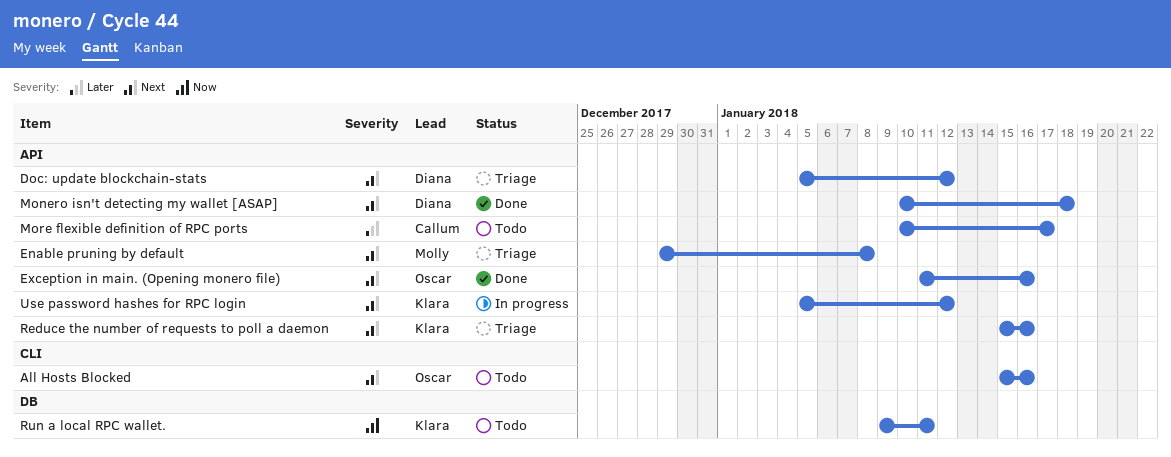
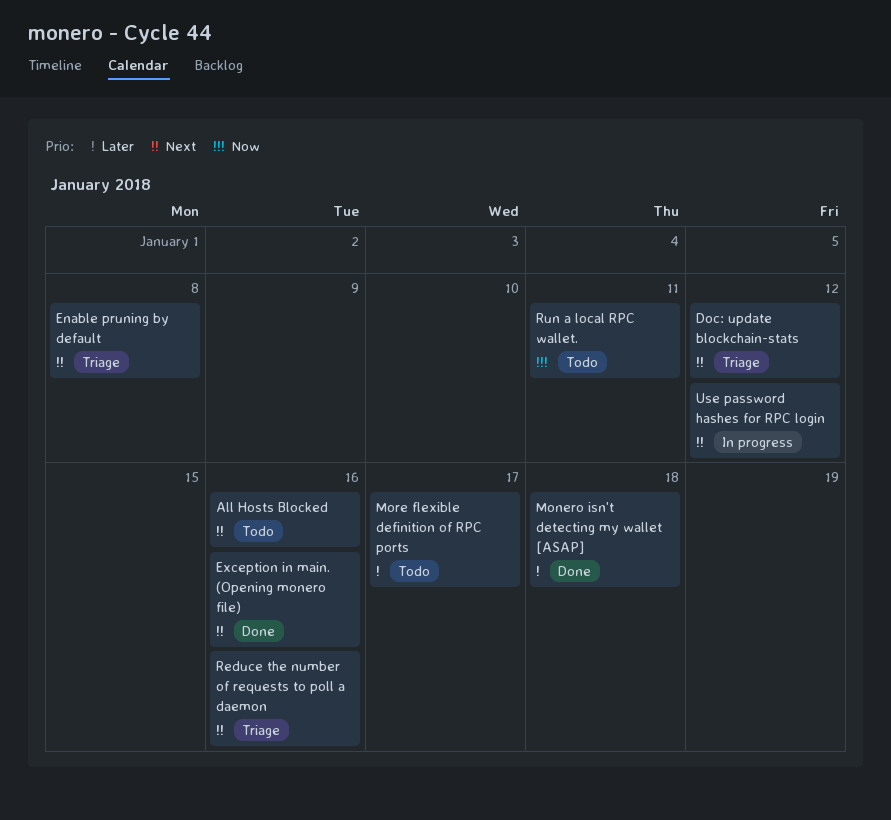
Monero isn't detecting my wallet [ASAP], priority: Next -> Later

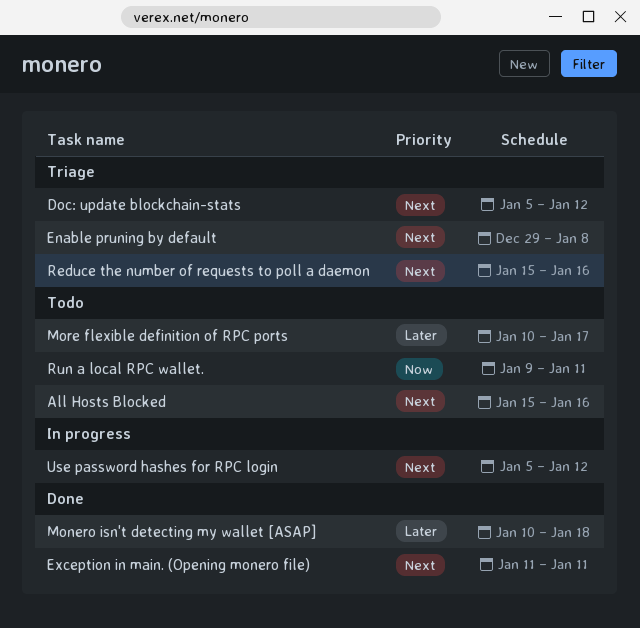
Exception in main. (Opening monero file), due: Jan 16 -> Jan 11

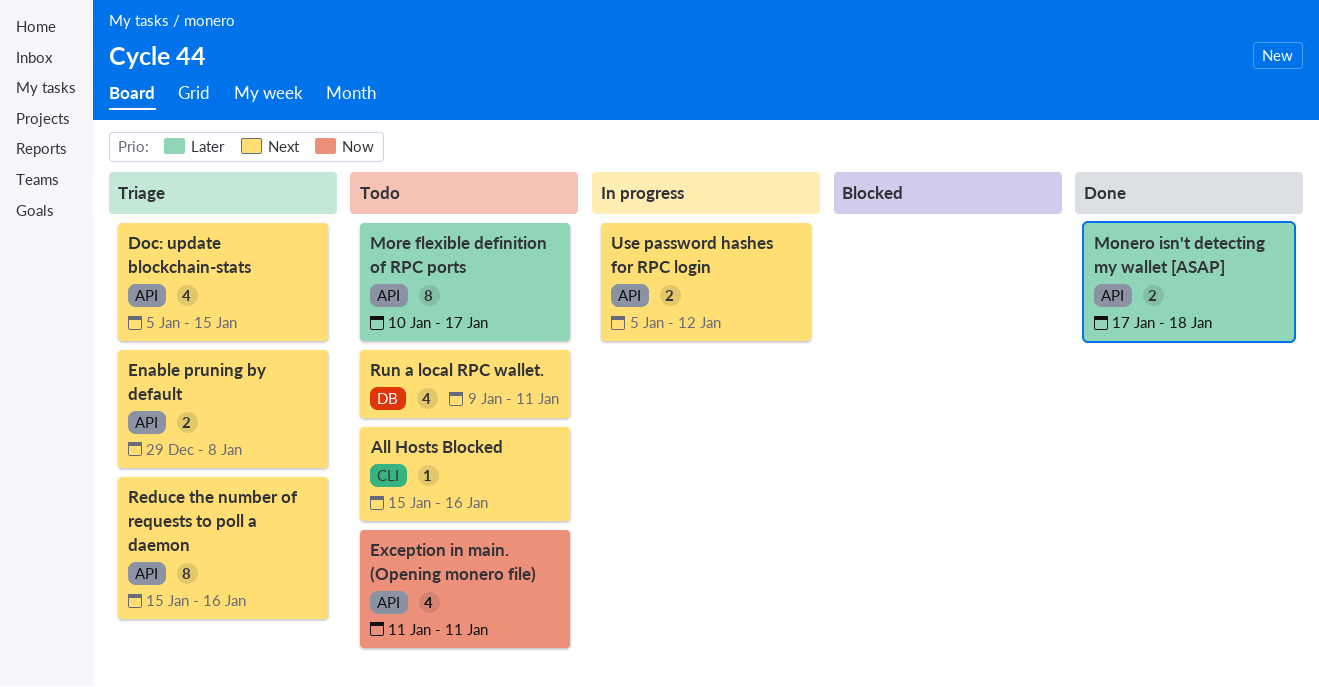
Doc: update blockchain-stats, due: Jan 12 -> Jan 15
Exception in main. (Opening monero file), status: Done -> Todo
Exception in main. (Opening monero file), priority: Next -> Now
Monero isn't detecting my wallet [ASAP], start: Jan 10 -> Jan 17
Run a local RPC wallet., priority: Now -> Next

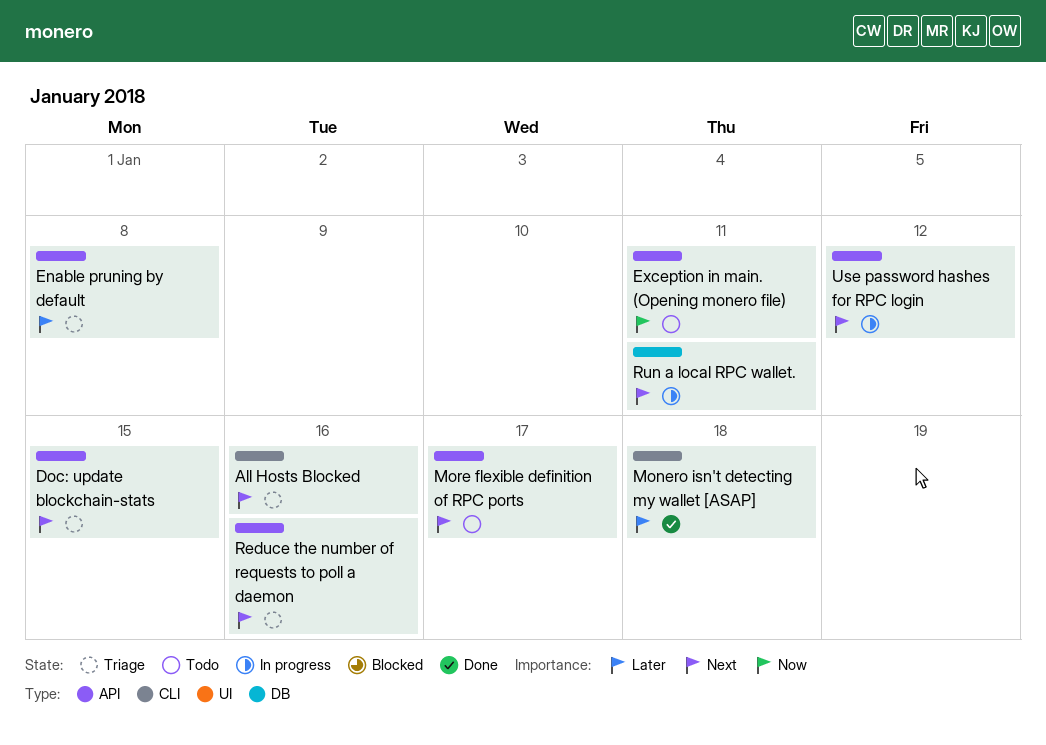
All Hosts Blocked, status: Todo -> Triage
Enable pruning by default, priority: Next -> Later
Monero isn't detecting my wallet [ASAP], label: API -> CLI
More flexible definition of RPC ports, priority: Later -> Next
Run a local RPC wallet., status: Todo -> In progress

